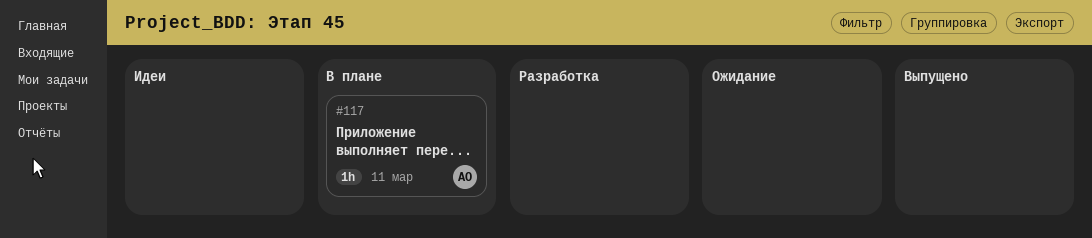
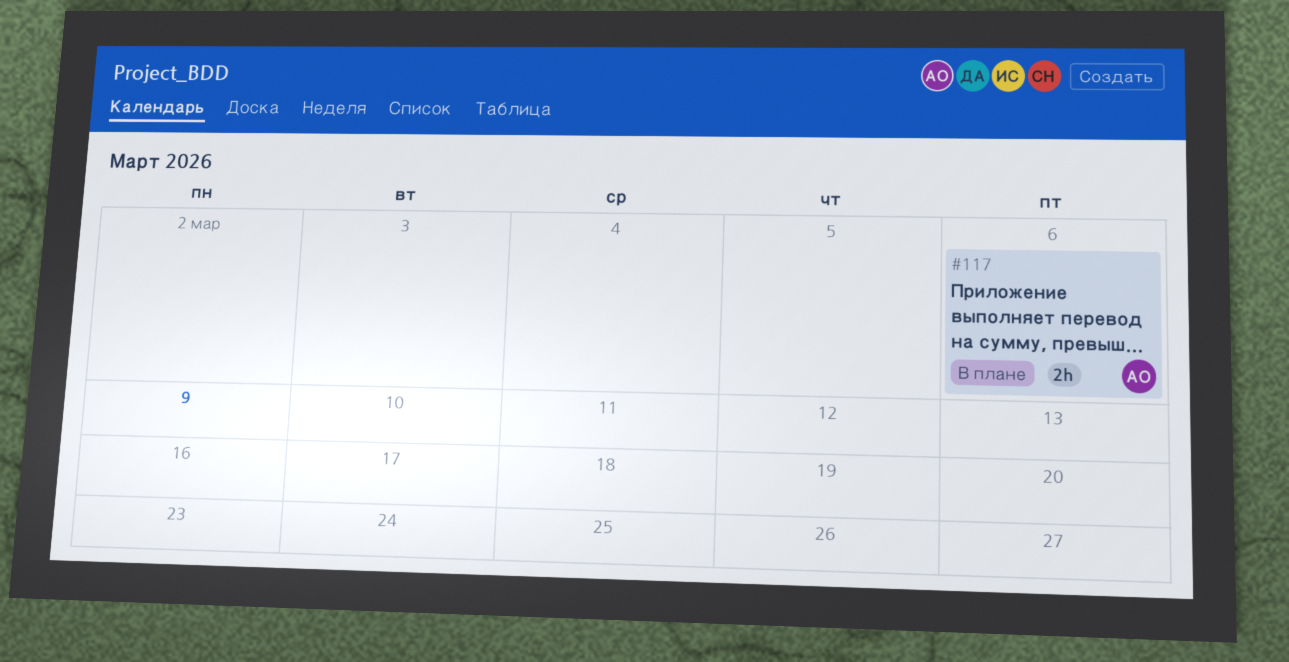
#117, estimate: 1h -> 2h
#117, due: Mar 11 -> Mar 6

